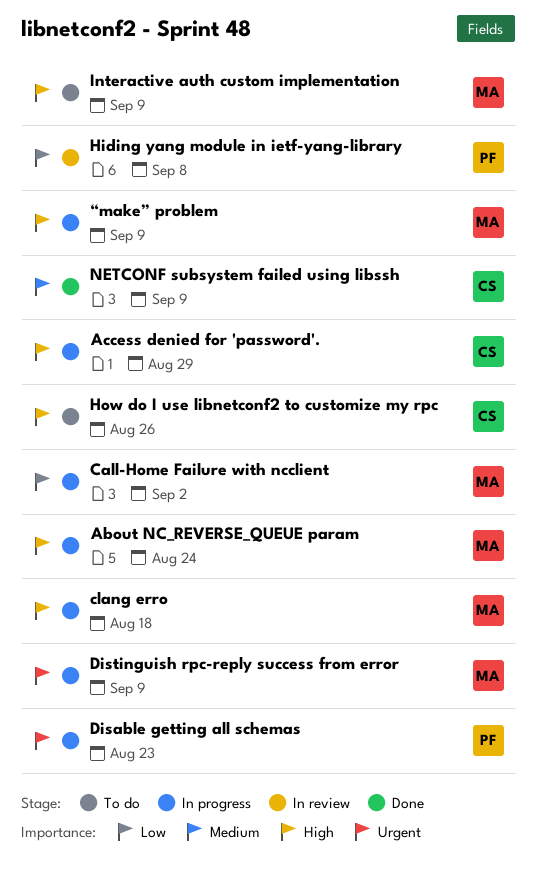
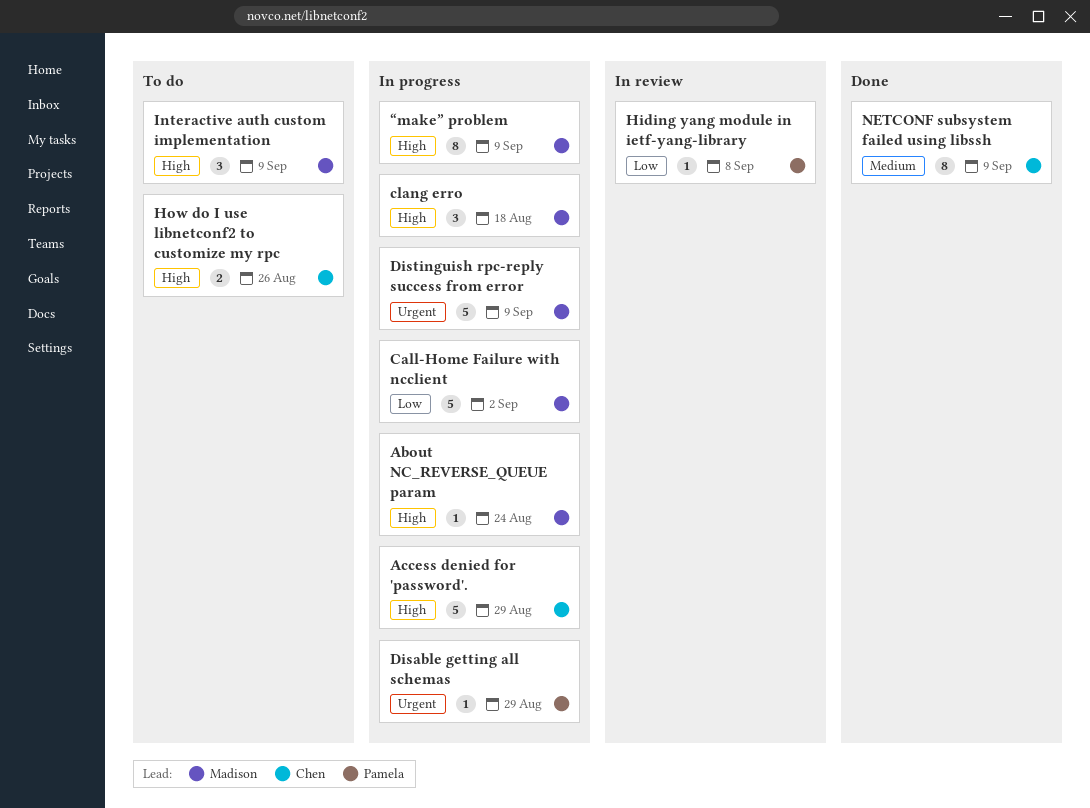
Disable getting all schemas, due: Aug 23 -> Aug 29

